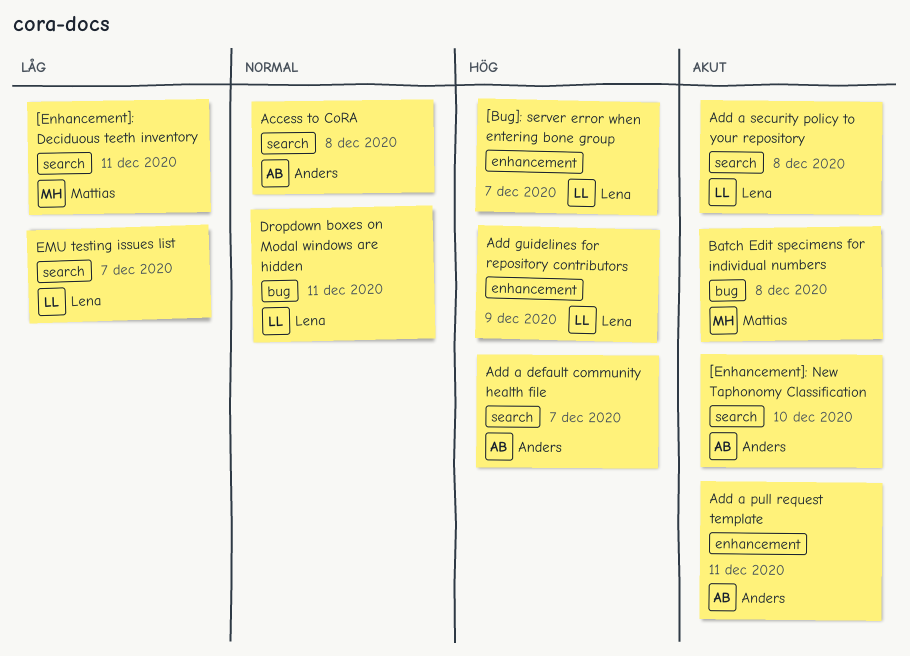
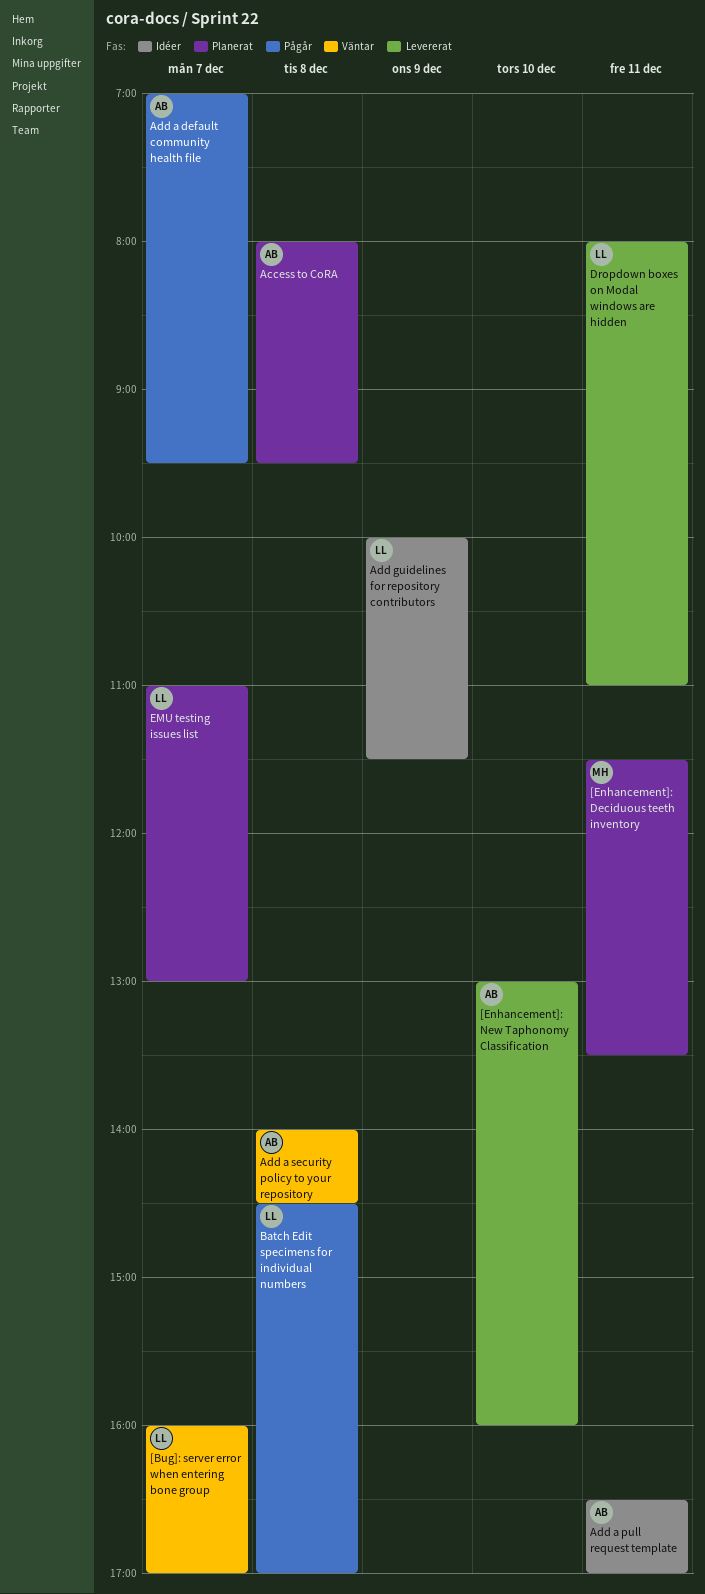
Add a security policy to your repository, owner: Lena -> Anders
Batch Edit specimens for individual numbers, owner: Mattias -> Lena

